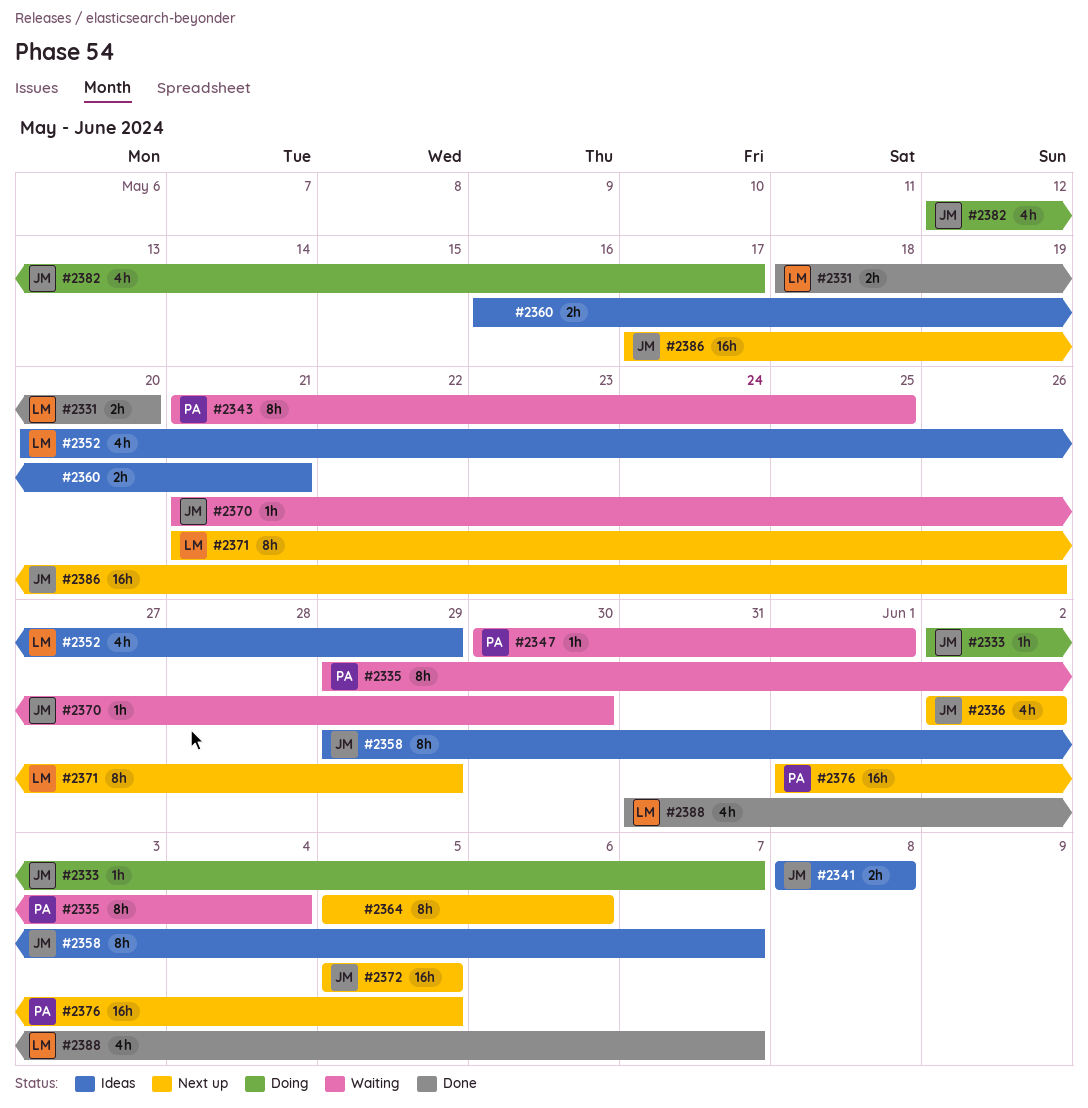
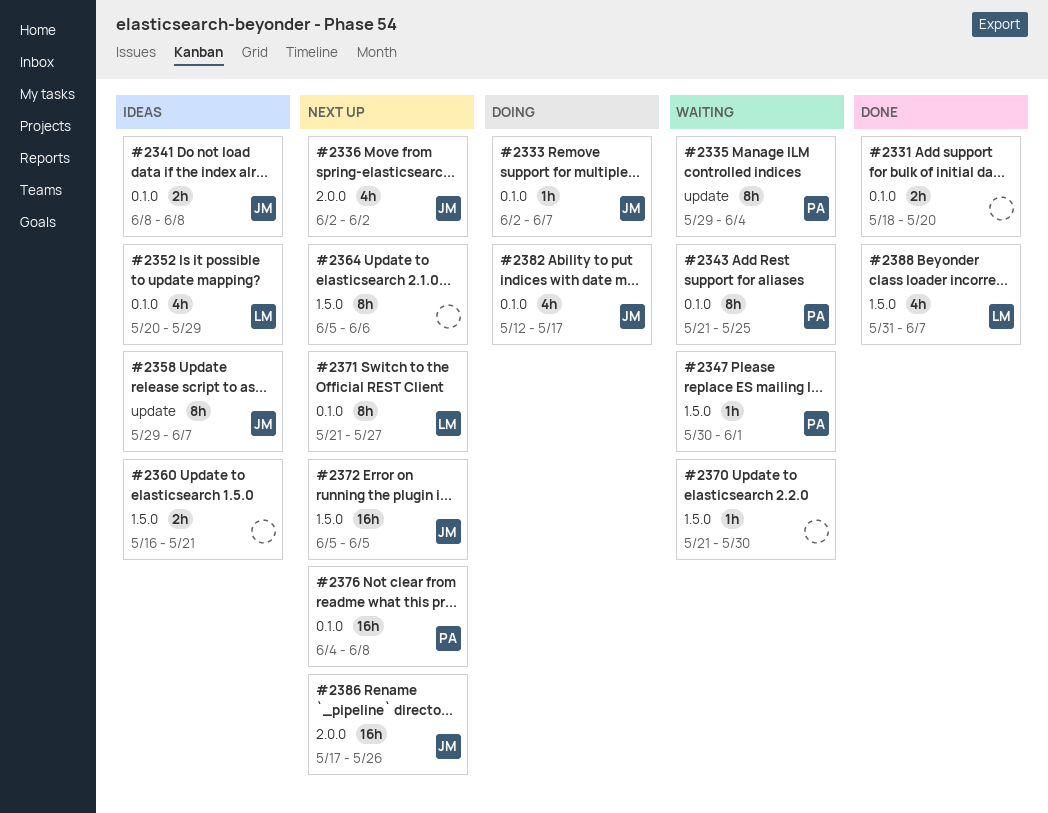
#2331, owner: LM -> none
#2370, owner: JM -> none
#2371, due: May 29 -> May 27
#2376, start: Jun 1 -> Jun 4
#2376, due: Jun 5 -> Jun 8

